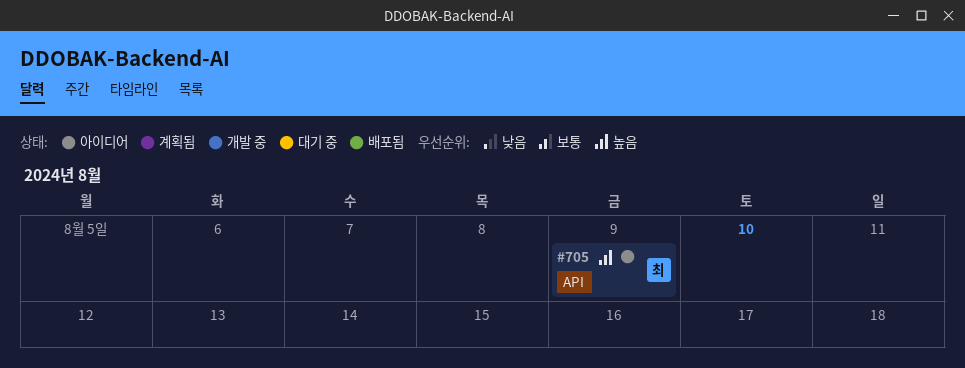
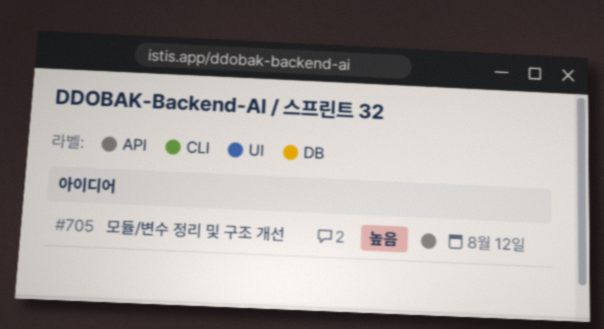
#705, due: Aug 9 -> Aug 12

